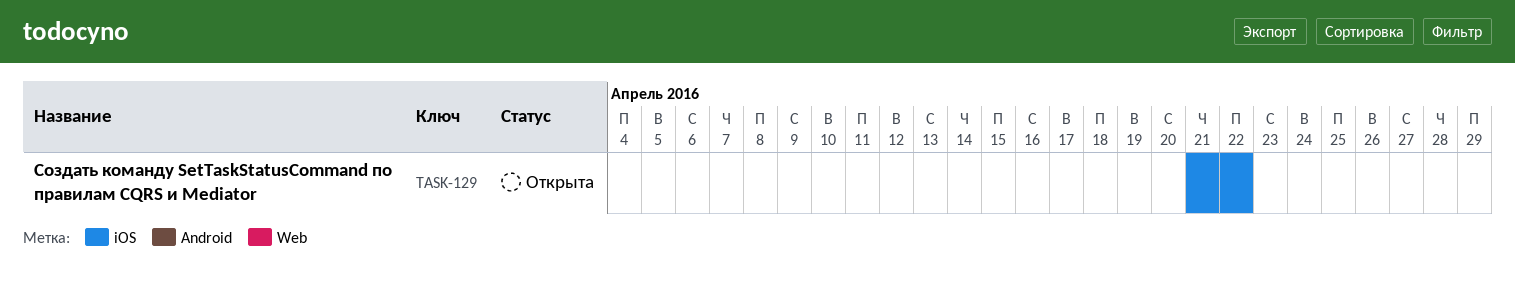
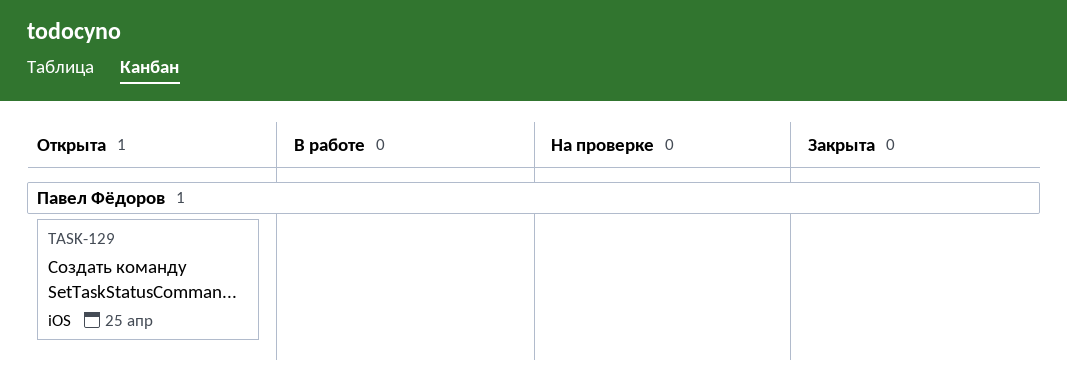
TASK-129, due: Apr 22 -> Apr 25

